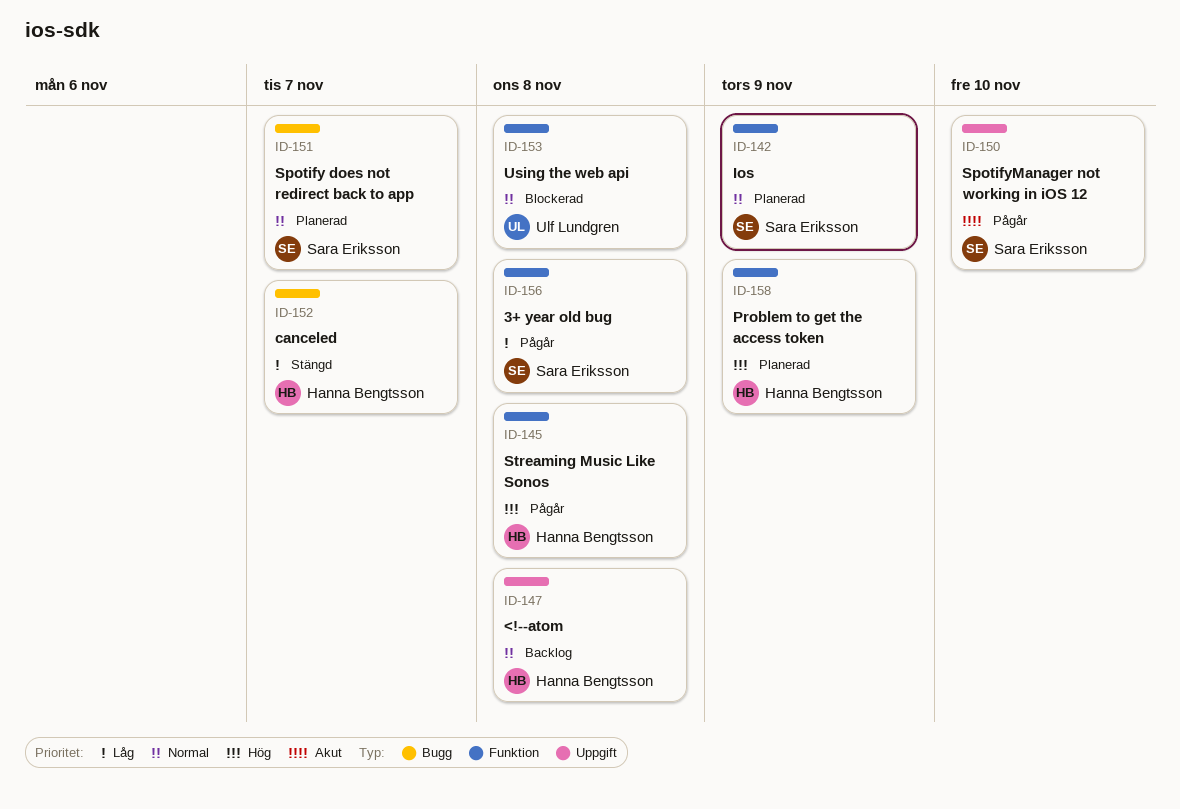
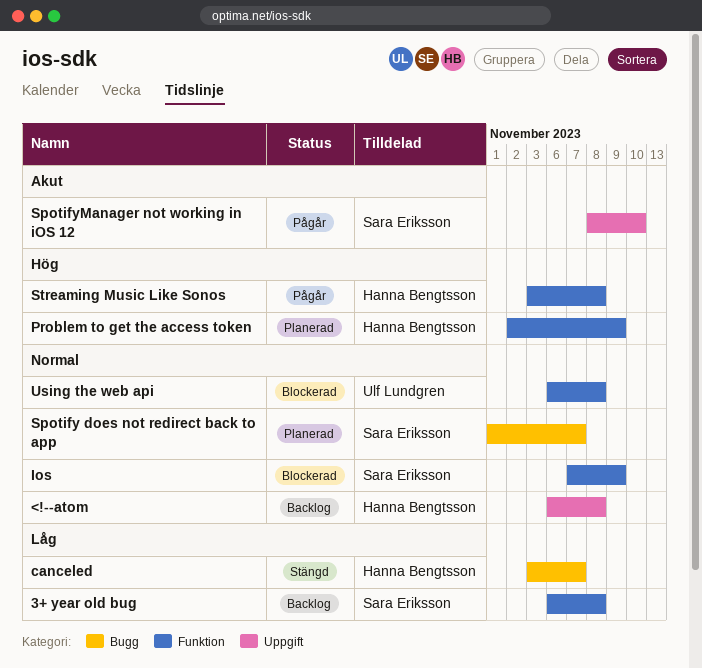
3+ year old bug, status: Pågår -> Backlog
Ios, status: Planerad -> Blockerad

